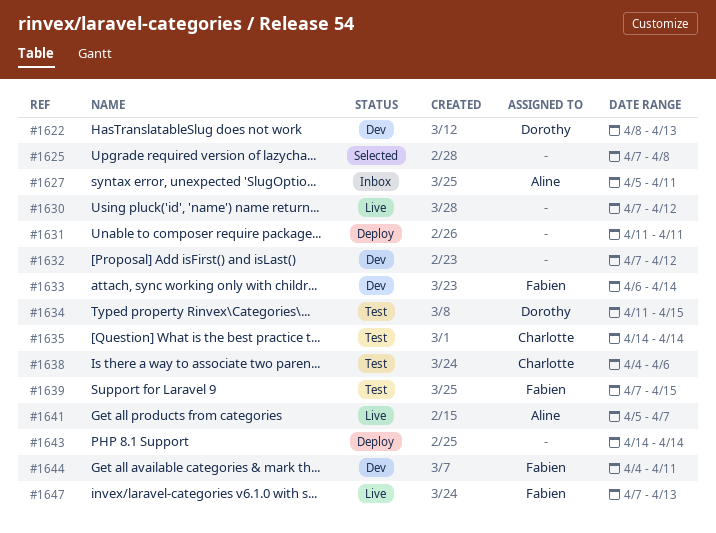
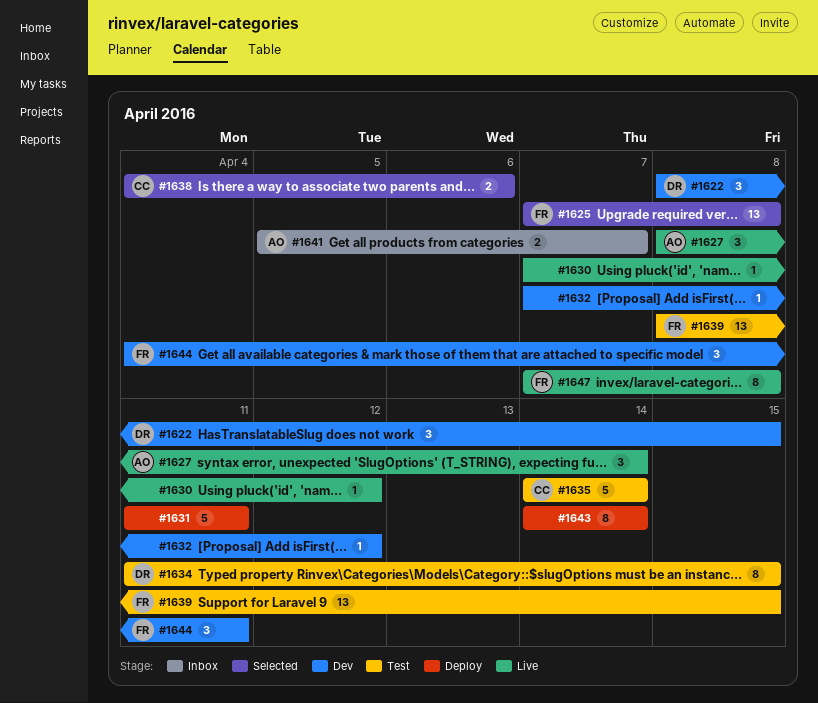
#1622, due: Apr 13 -> Apr 15
#1625, owner: none -> Fabien
#1627, status: Inbox -> Live
#1627, start: Apr 5 -> Apr 8
#1627, due: Apr 11 -> Apr 14
#1633: present -> none
#1638, status: Test -> Selected
#1639, start: Apr 7 -> Apr 8
#1641, status: Live -> Inbox
#1647, due: Apr 13 -> Apr 8

